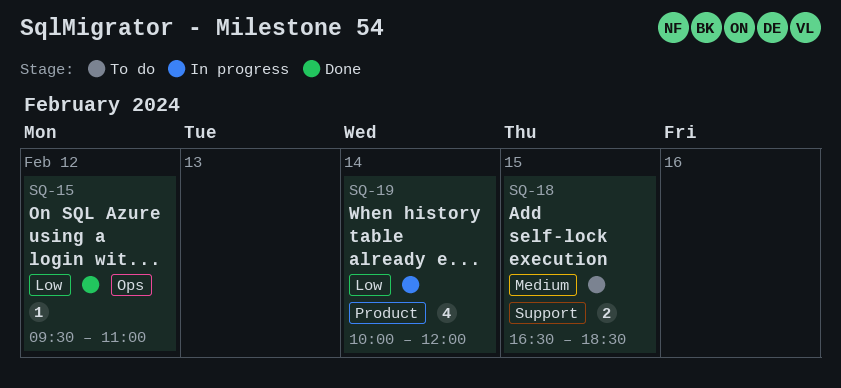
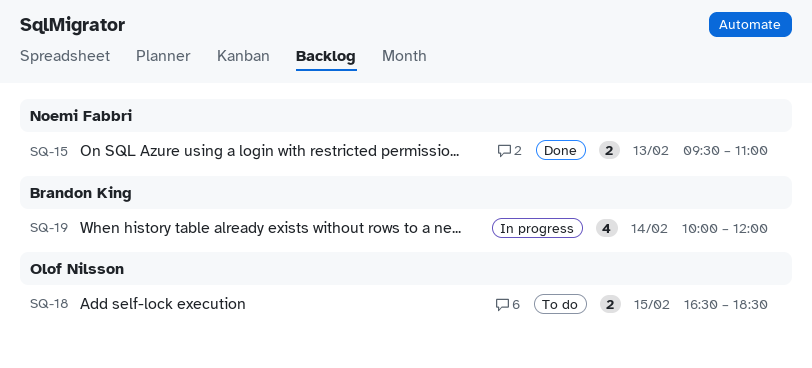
SQ-15, estimate: 1 -> 2
SQ-15, day: Feb 12 -> Feb 13

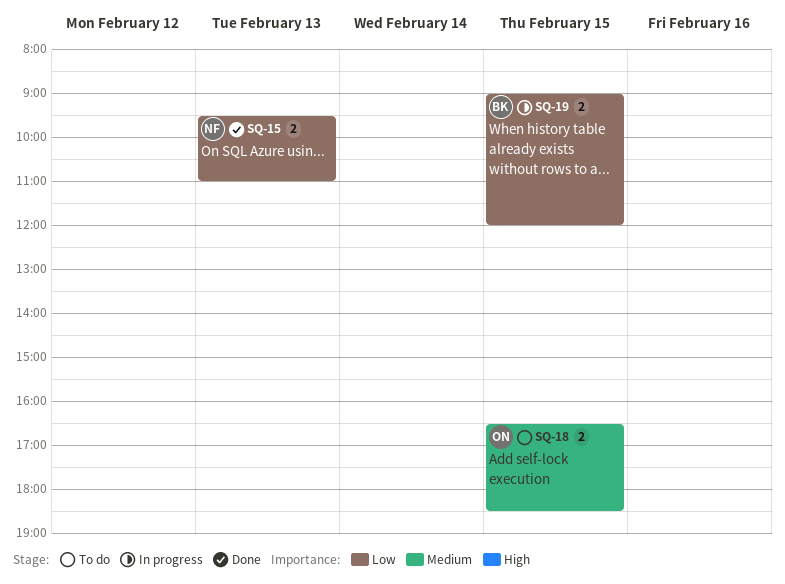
SQ-19, estimate: 4 -> 2
SQ-19, day: Feb 14 -> Feb 15
SQ-19, begins: 10:00 -> 09:00

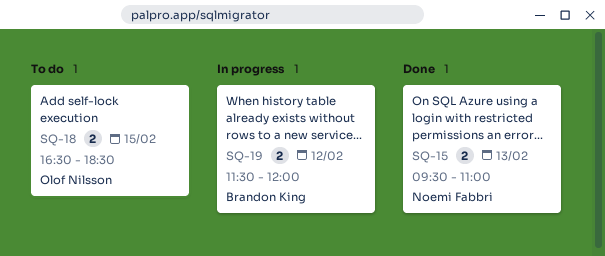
SQ-19, day: Feb 15 -> Feb 12
SQ-19, begins: 09:00 -> 11:30

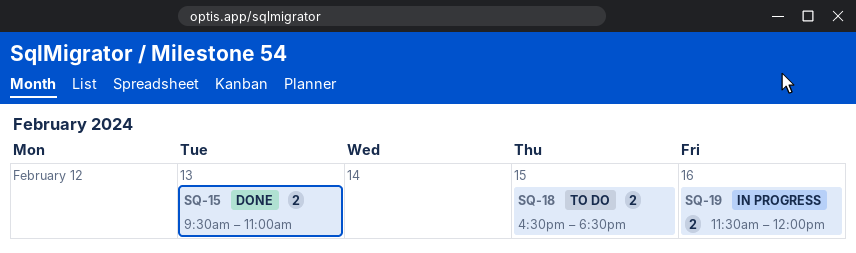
SQ-19, day: Feb 12 -> Feb 16

